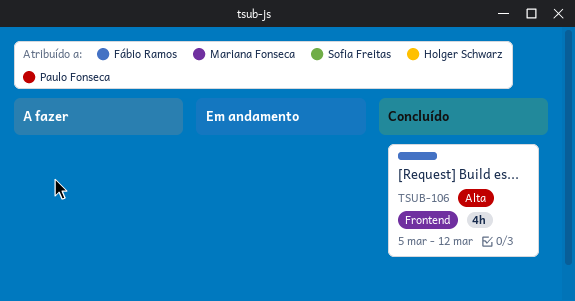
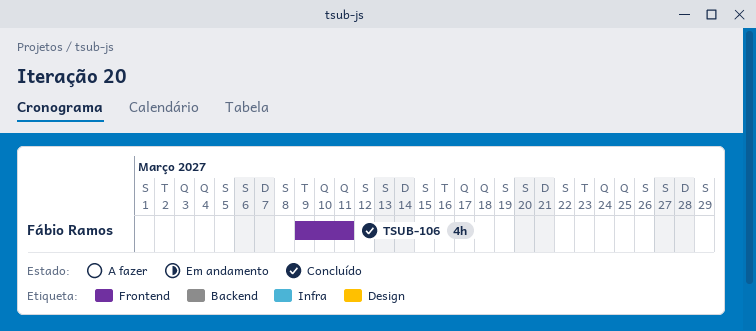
TSUB-106, start: Mar 5 -> Mar 9
TSUB-106, due: Mar 12 -> Mar 11

